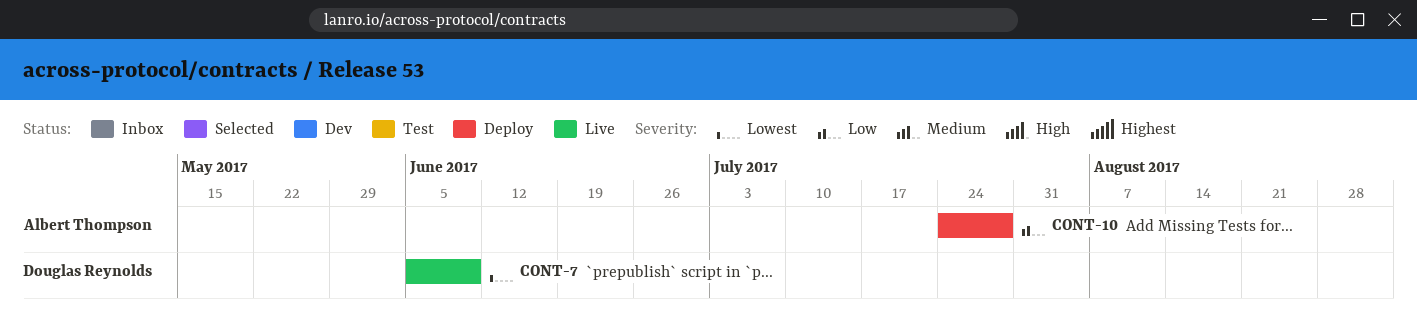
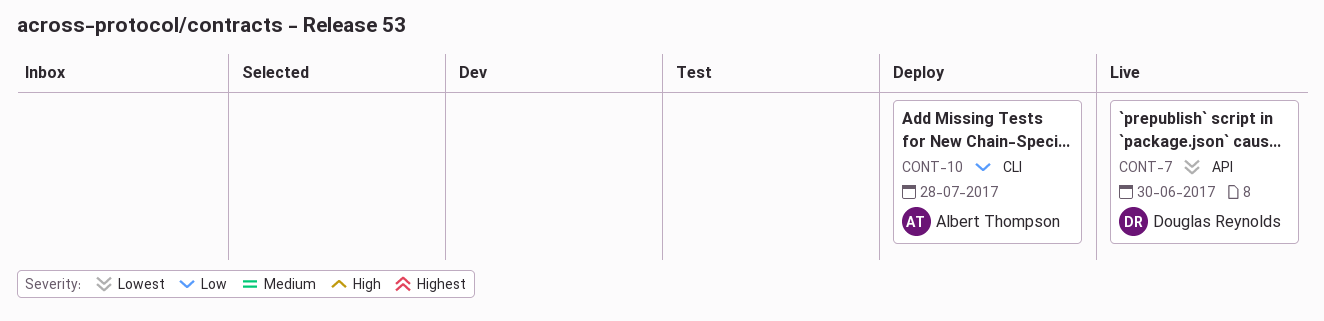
CONT-7, due: Jun 9 -> Jun 30

